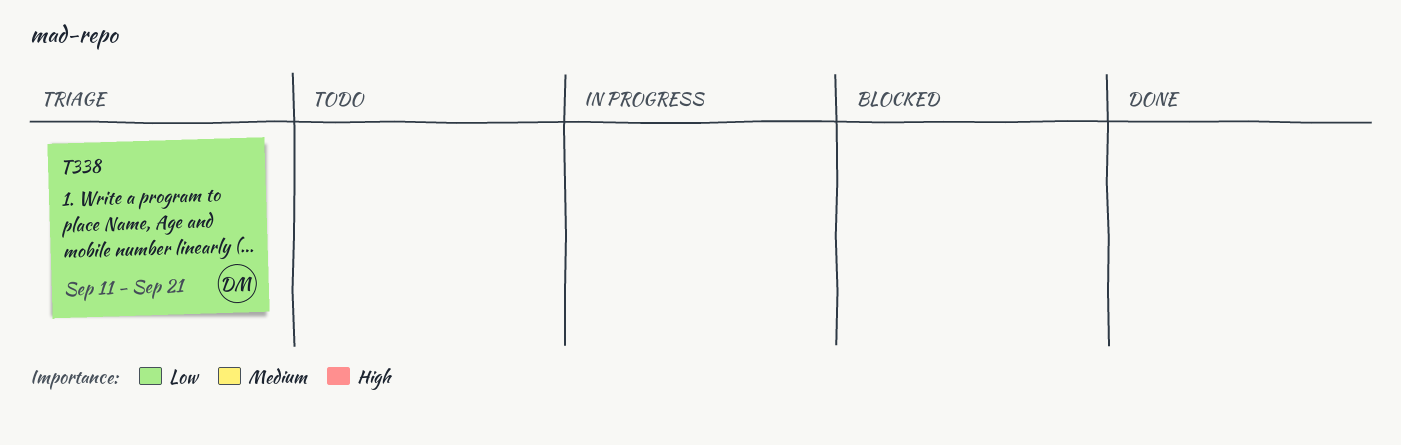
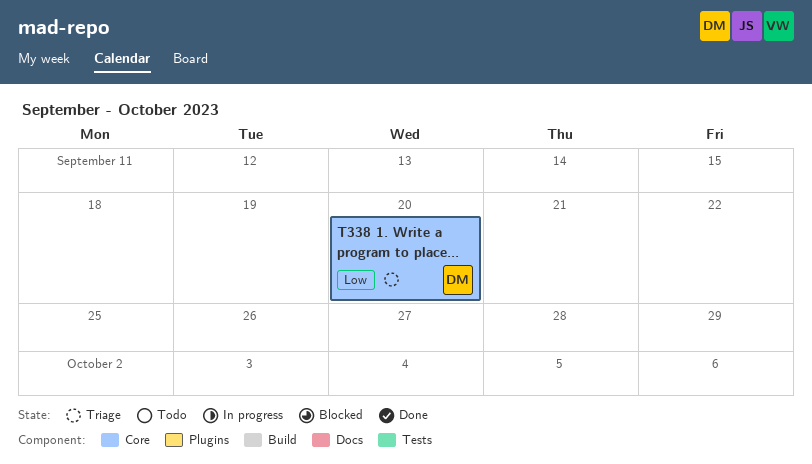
T338, due: Sep 21 -> Sep 20

